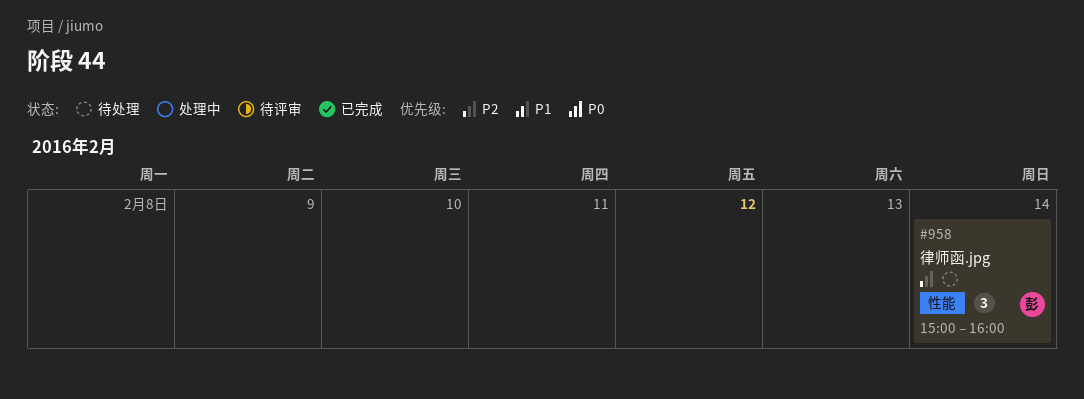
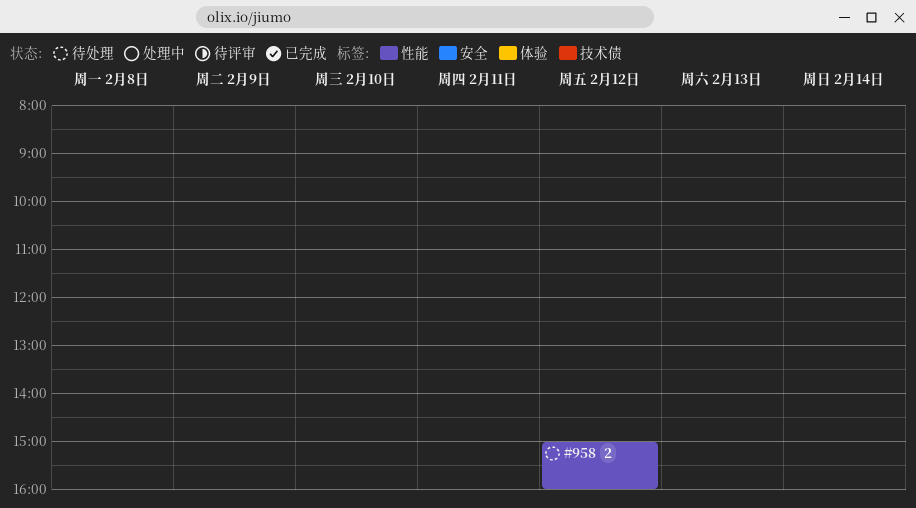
#958, estimate: 3 -> 2
#958, day: Feb 14 -> Feb 12

